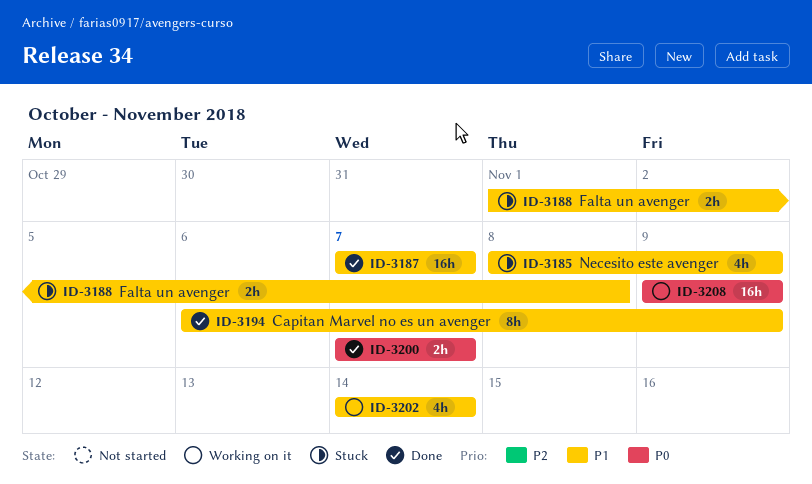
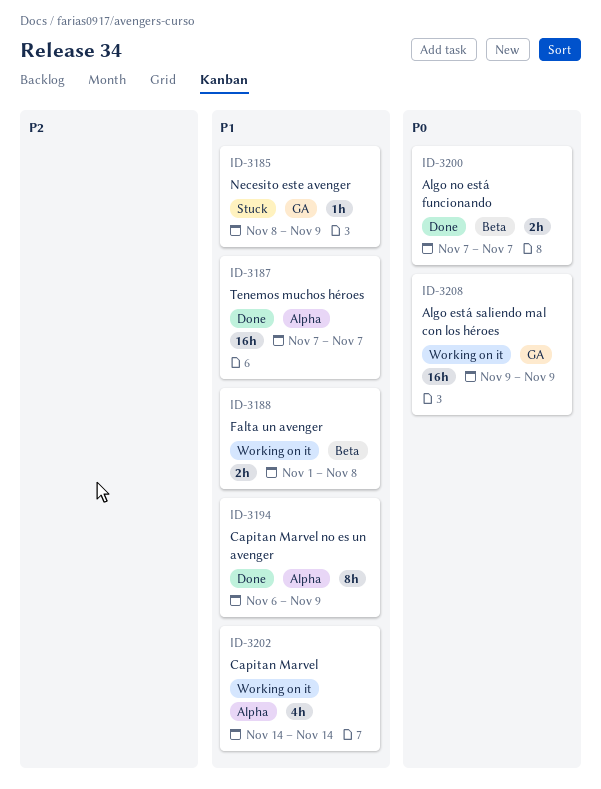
ID-3185, estimate: 4h -> 1h
ID-3188, status: Stuck -> Working on it

